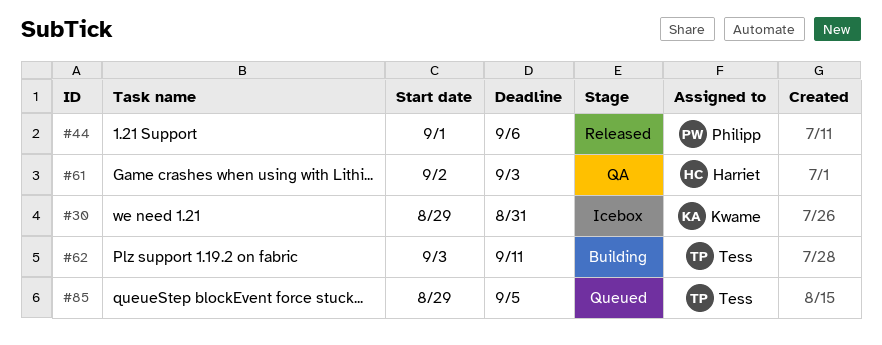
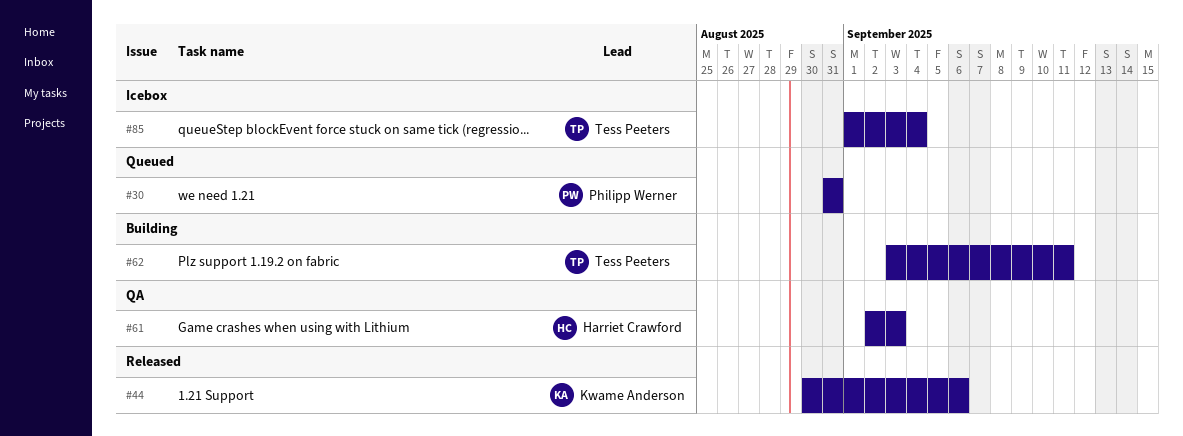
#30, status: Icebox -> Queued
#30, owner: Kwame Anderson -> Philipp Werner
#30, start: Aug 29 -> Aug 31
#44, owner: Philipp Werner -> Kwame Anderson
#44, start: Sep 1 -> Aug 30
#85, status: Queued -> Icebox
#85, start: Aug 29 -> Sep 1
#85, due: Sep 5 -> Sep 4

